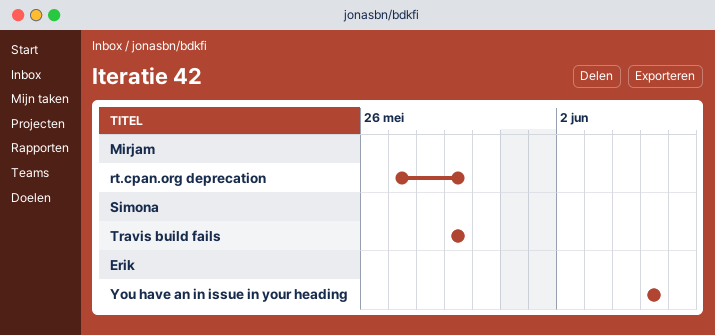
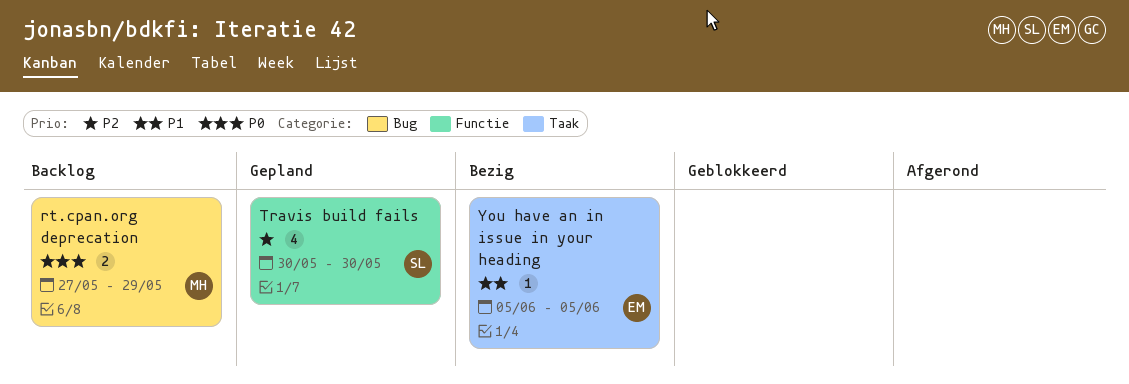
Travis build fails, start: May 29 -> May 30
Travis build fails, due: May 29 -> May 30

